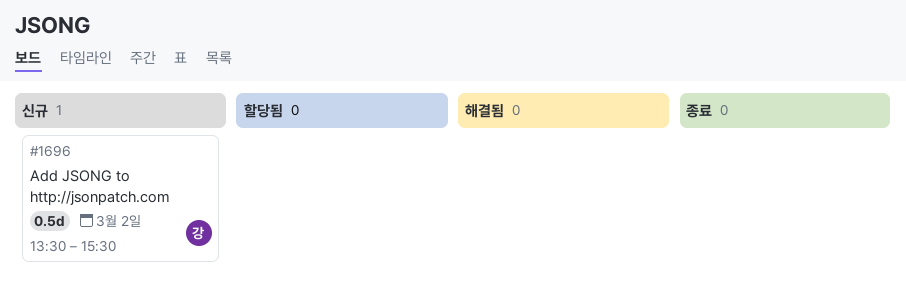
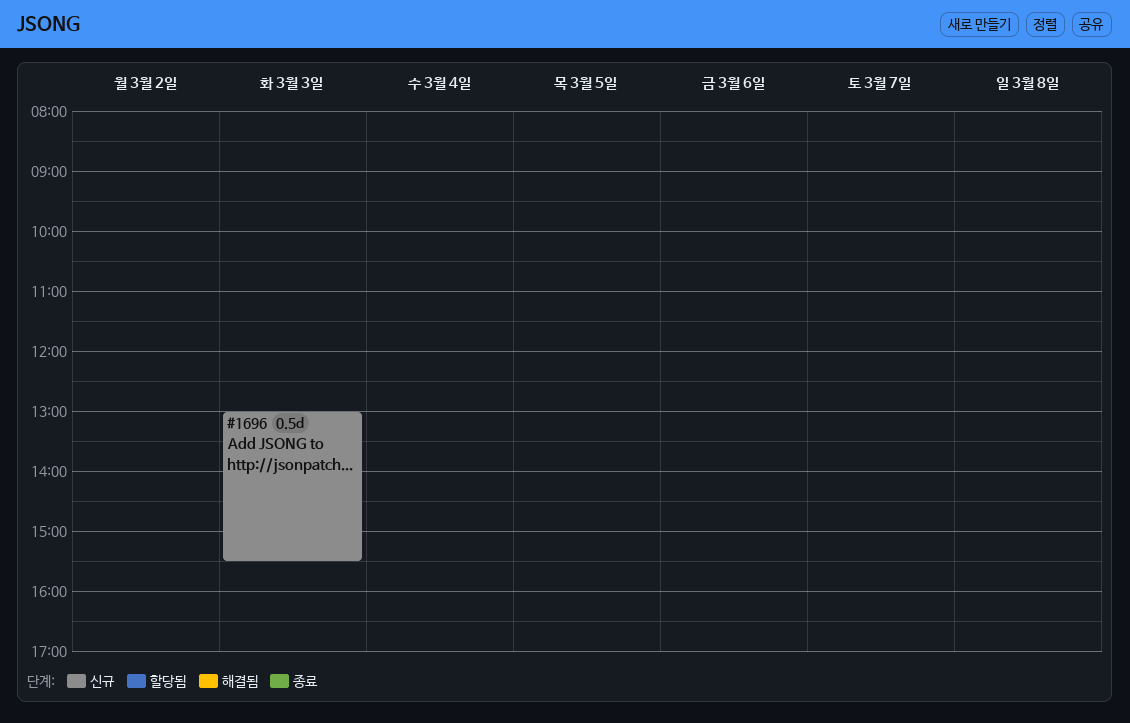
#1696, day: Mar 2 -> Mar 3
#1696, begins: 13:30 -> 13:00

